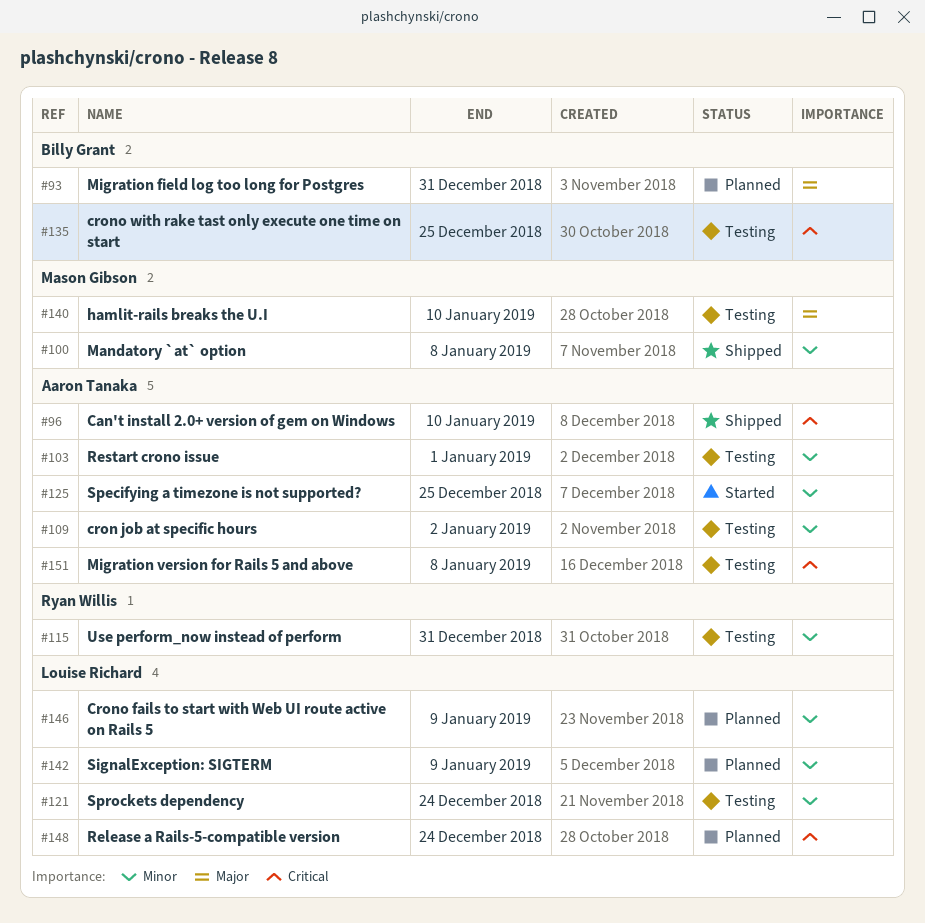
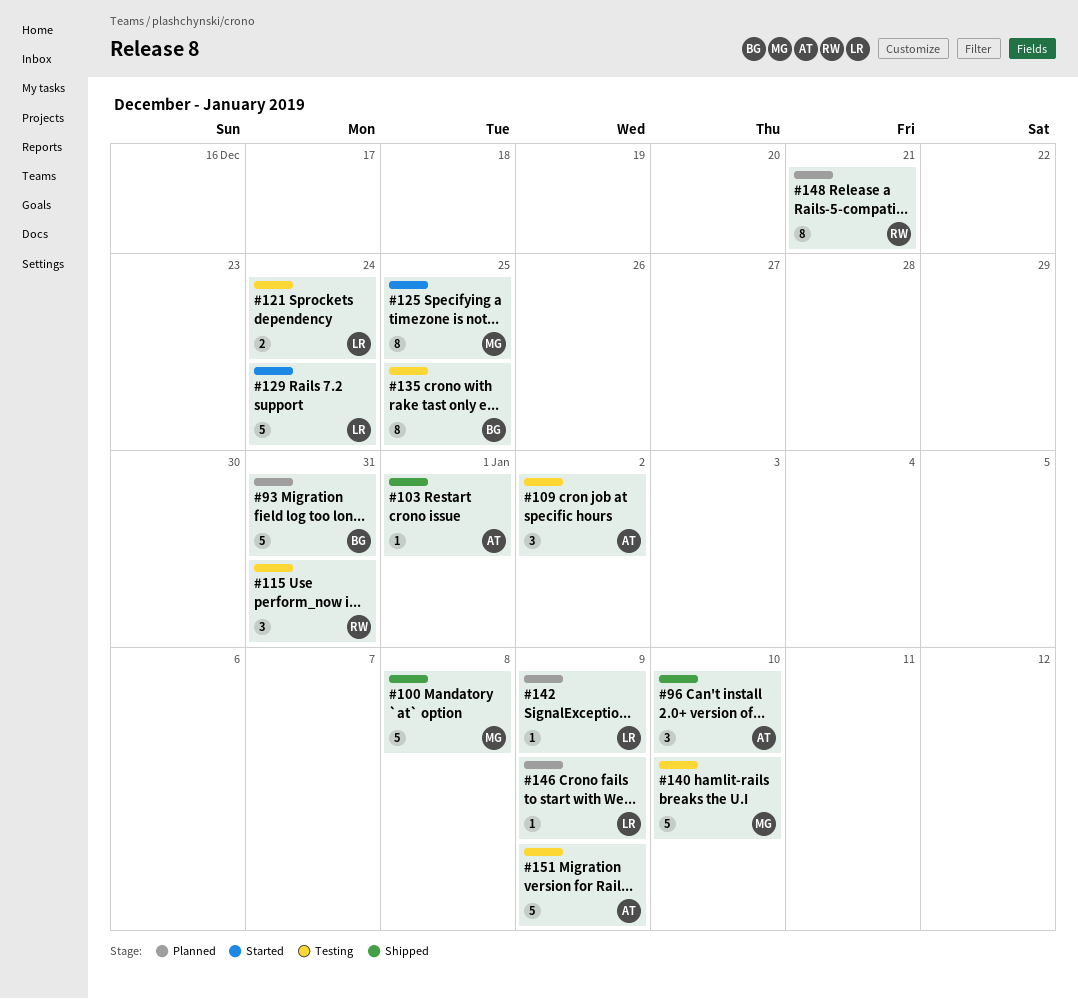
#103, status: Testing -> Shipped
#125, owner: Aaron Tanaka -> Mason Gibson
#129: none -> present
#148, owner: Louise Richard -> Ryan Willis
#148, due: Dec 24 -> Dec 21
#151, due: Jan 8 -> Jan 9

